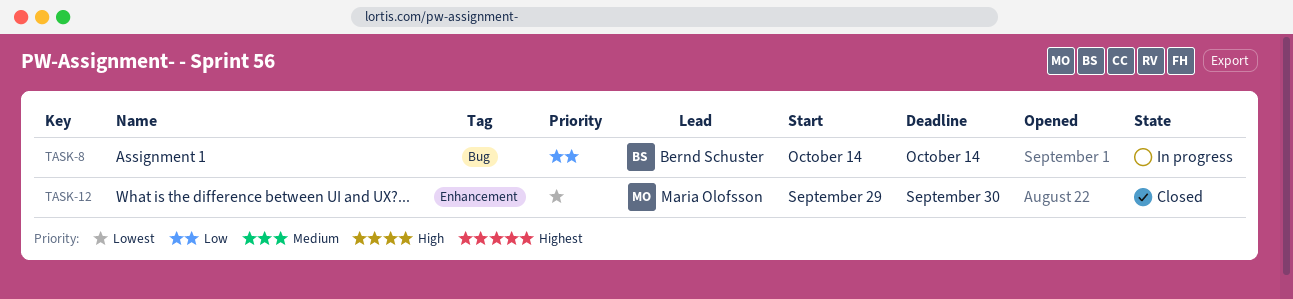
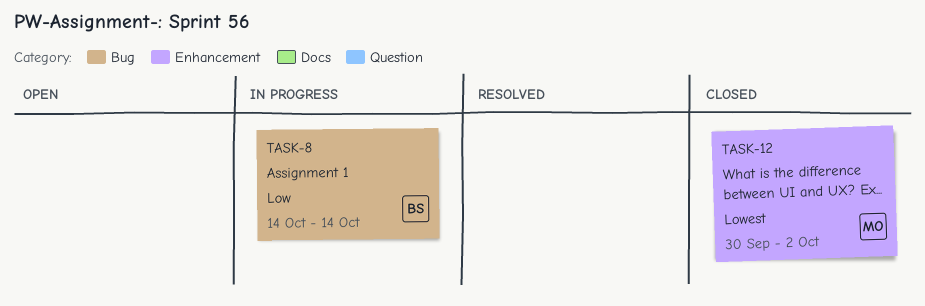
TASK-12, start: Sep 29 -> Sep 30
TASK-12, due: Sep 30 -> Oct 2

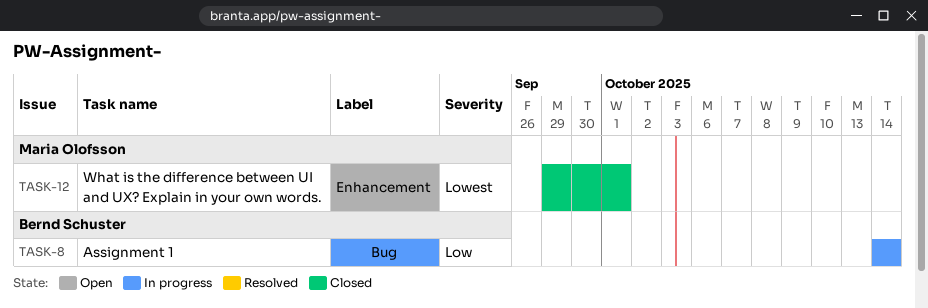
TASK-12, start: Sep 30 -> Sep 29
TASK-12, due: Oct 2 -> Oct 1

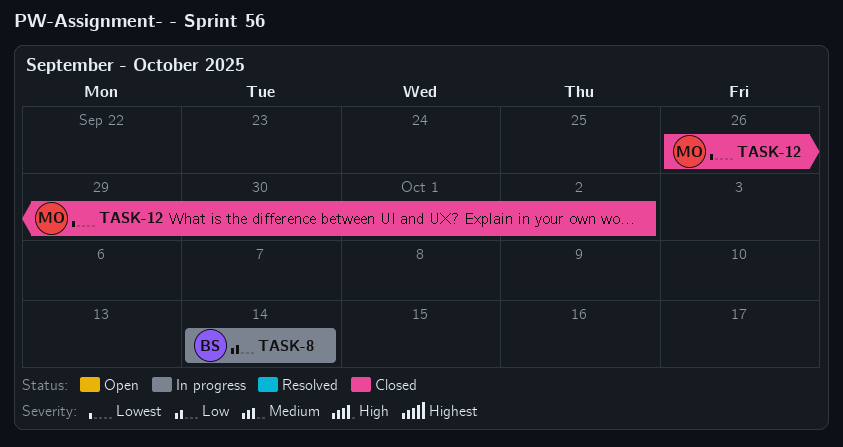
TASK-12, start: Sep 29 -> Sep 26
TASK-12, due: Oct 1 -> Oct 2

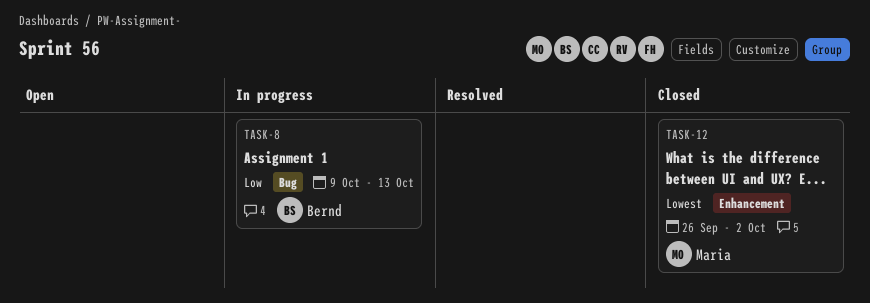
TASK-8, start: Oct 14 -> Oct 9
TASK-8, due: Oct 14 -> Oct 13

